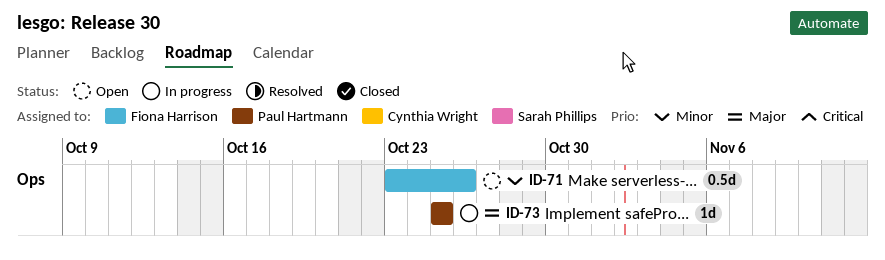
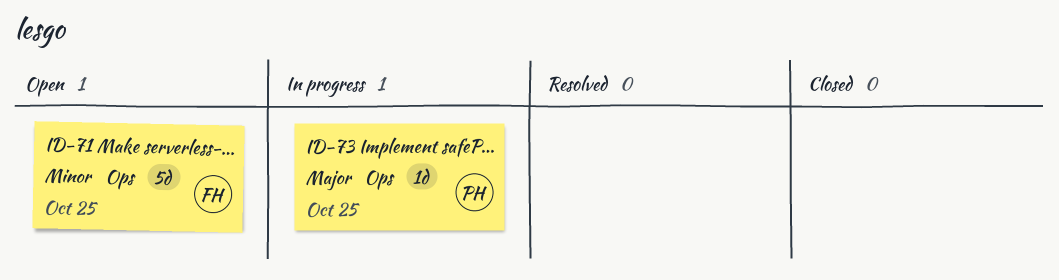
ID-71, estimate: 0.5d -> 5d
ID-71, due: Oct 26 -> Oct 25

